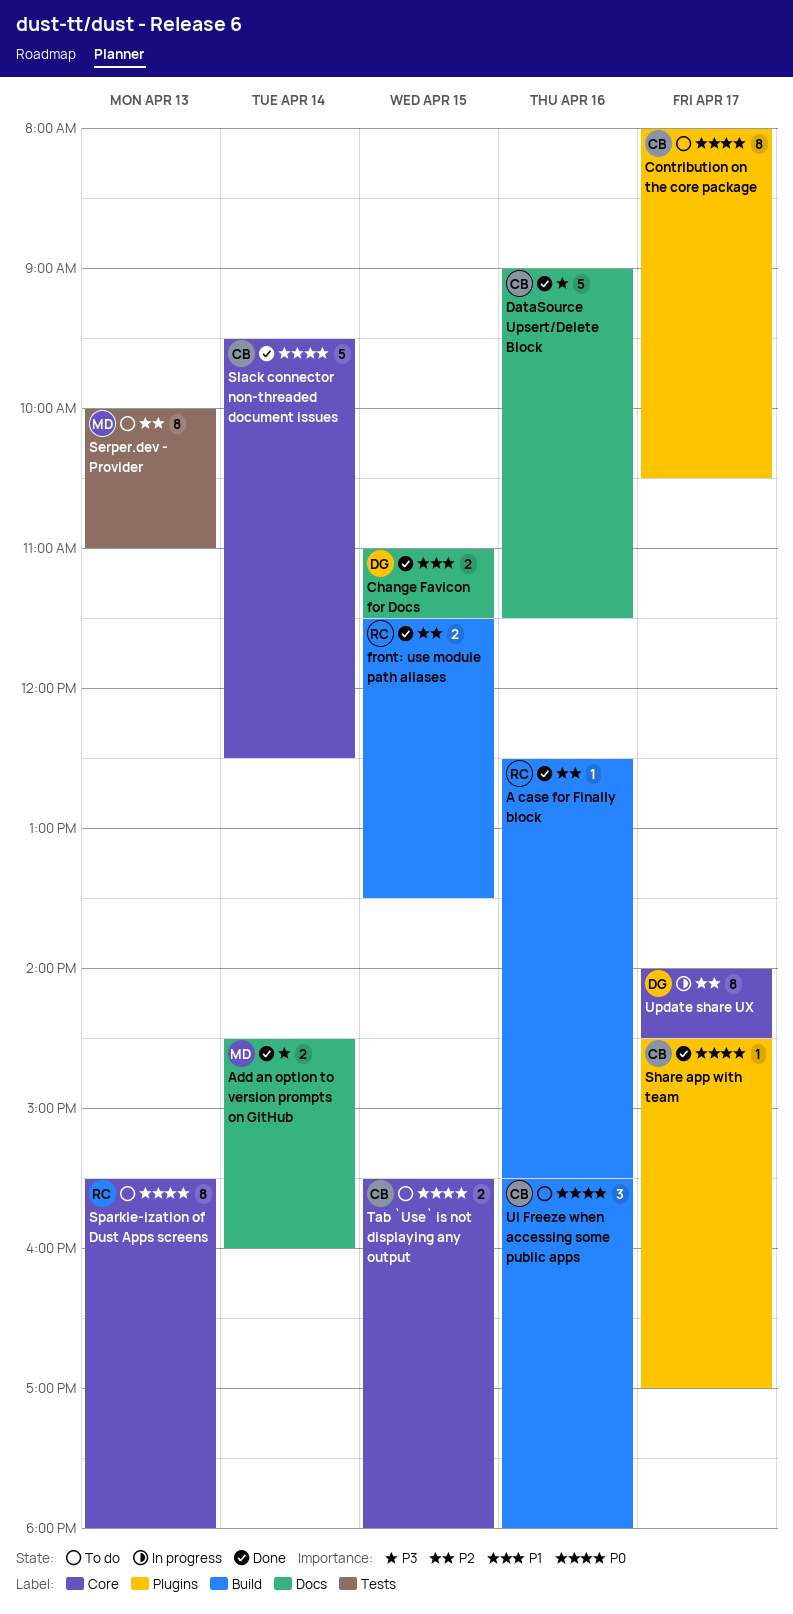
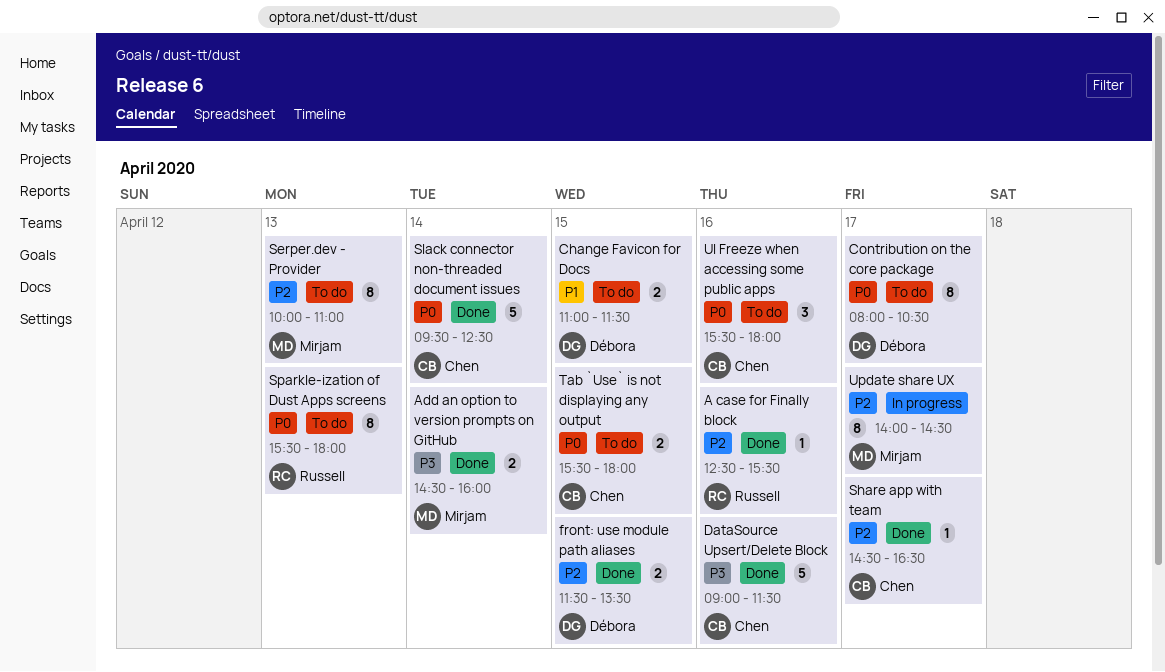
Change Favicon for Docs, status: Done -> To do
Contribution on the core package, owner: Chen -> Débora
front: use module path aliases, owner: Russell -> Débora
Share app with team, priority: P0 -> P2
Share app with team, ends: 17:00 -> 16:30
Update share UX, owner: Débora -> Mirjam

